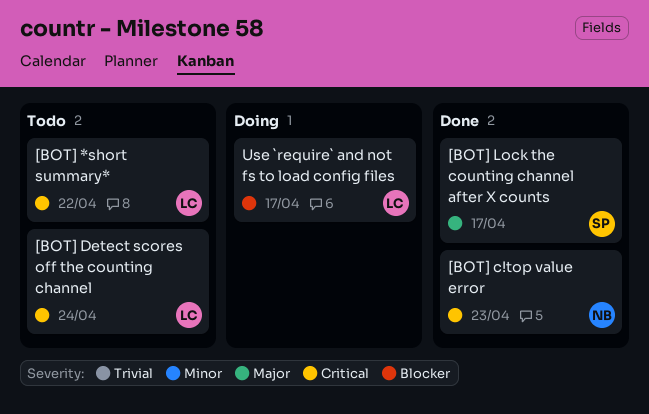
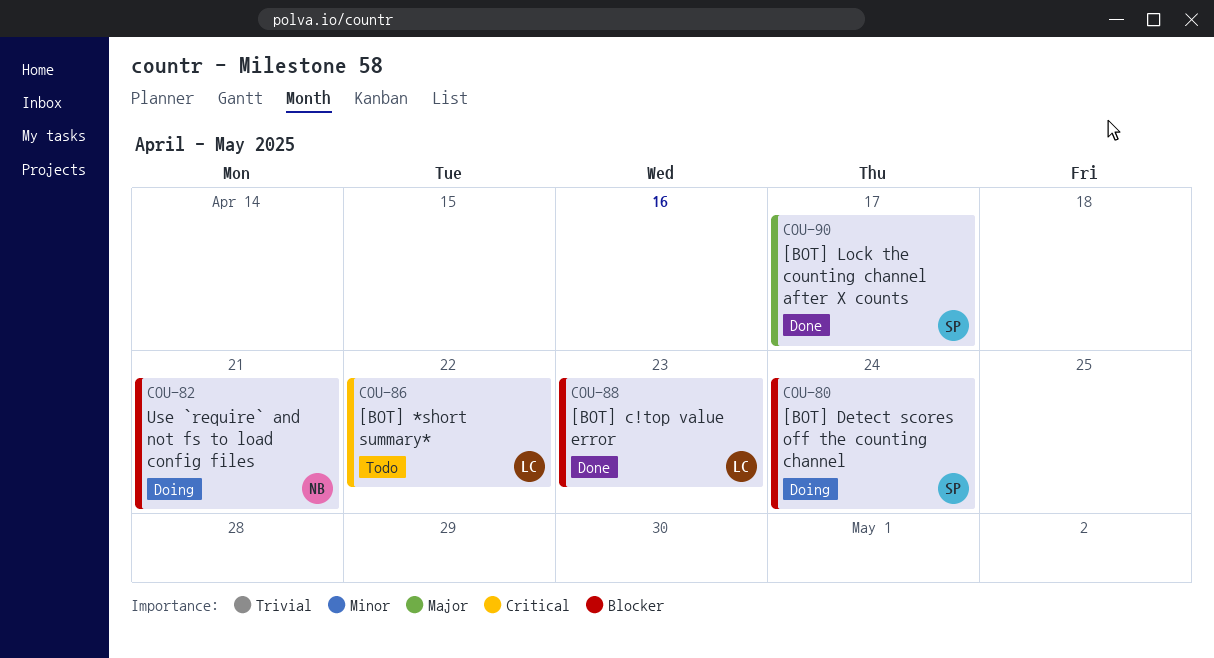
[BOT] c!top value error, owner: NB -> LC
[BOT] c!top value error, priority: Critical -> Blocker
[BOT] Detect scores off the counting channel, status: Todo -> Doing
[BOT] Detect scores off the counting channel, owner: LC -> SP
[BOT] Detect scores off the counting channel, priority: Critical -> Blocker
Use `require` and not fs to load config files, owner: LC -> NB
Use `require` and not fs to load config files, due: Apr 17 -> Apr 21

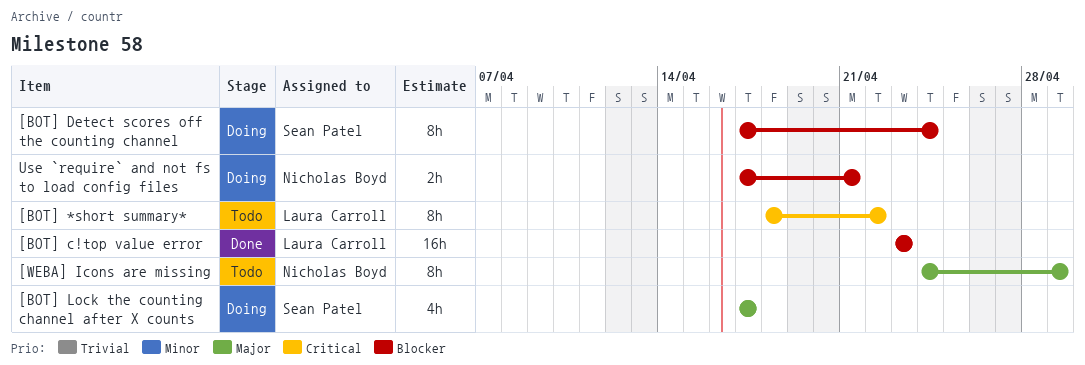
[BOT] Lock the counting channel after X counts, status: Done -> Doing
[WEBA] Icons are missing: none -> present

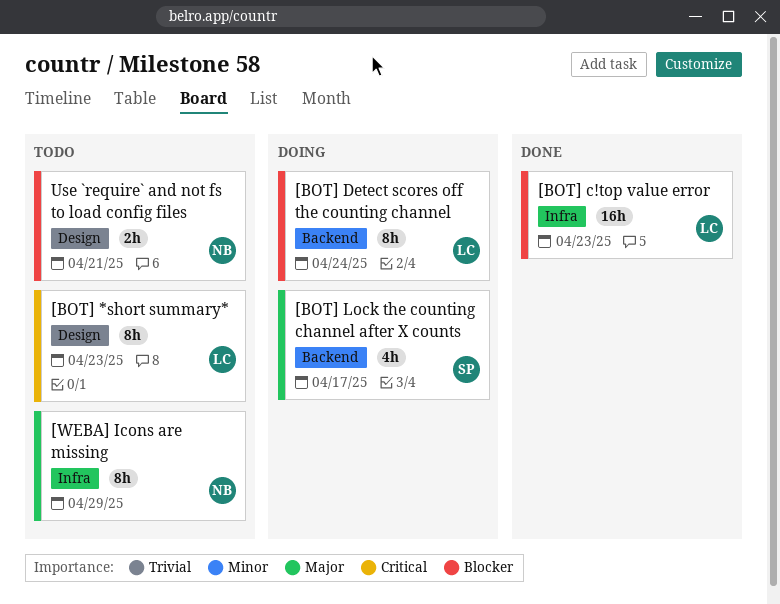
[BOT] *short summary*, due: Apr 22 -> Apr 23
[BOT] Detect scores off the counting channel, owner: Sean Patel -> Laura Carroll
Use `require` and not fs to load config files, status: Doing -> Todo

